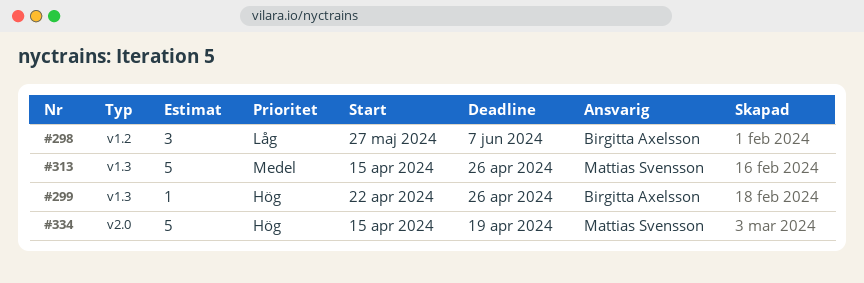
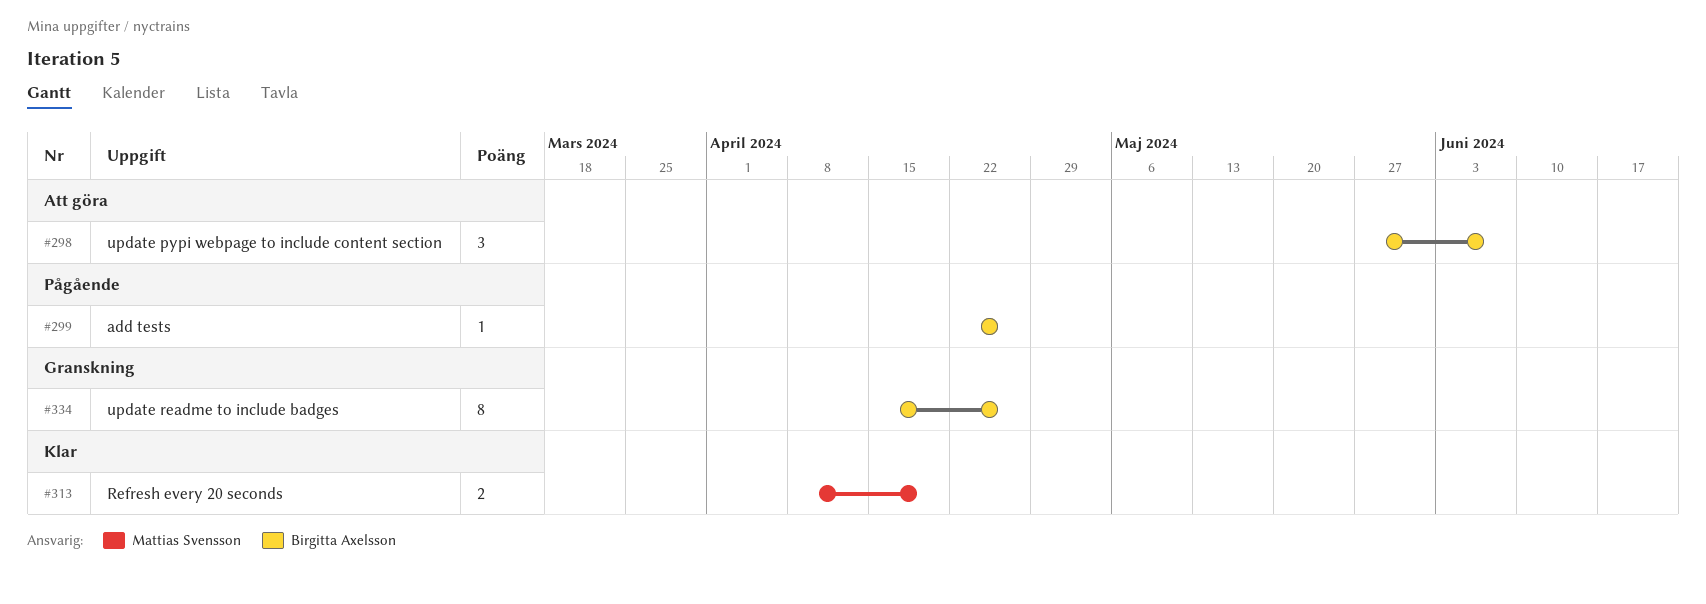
#313, estimate: 5 -> 2
#313, start: Apr 15 -> Apr 8
#313, due: Apr 26 -> Apr 19
#334, owner: Mattias Svensson -> Birgitta Axelsson
#334, estimate: 5 -> 8
#334, due: Apr 19 -> Apr 26

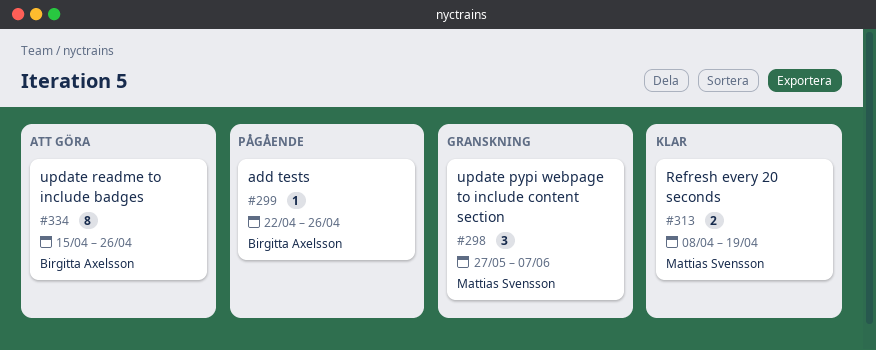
#298, status: Att göra -> Granskning
#298, owner: Birgitta Axelsson -> Mattias Svensson
#334, status: Granskning -> Att göra

